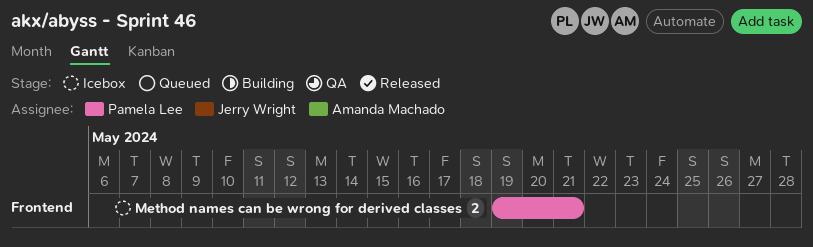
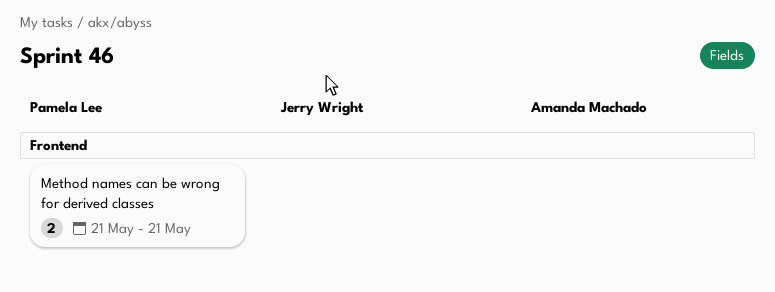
Method names can be wrong for derived classes, start: May 19 -> May 21

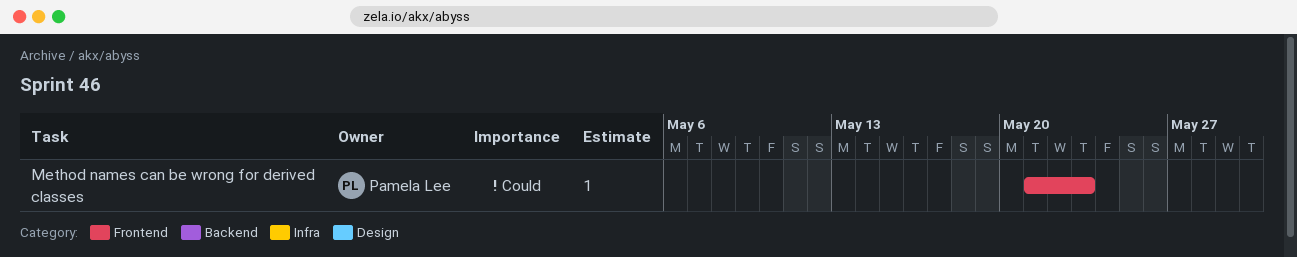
Method names can be wrong for derived classes, estimate: 2 -> 1
Method names can be wrong for derived classes, due: May 21 -> May 23

